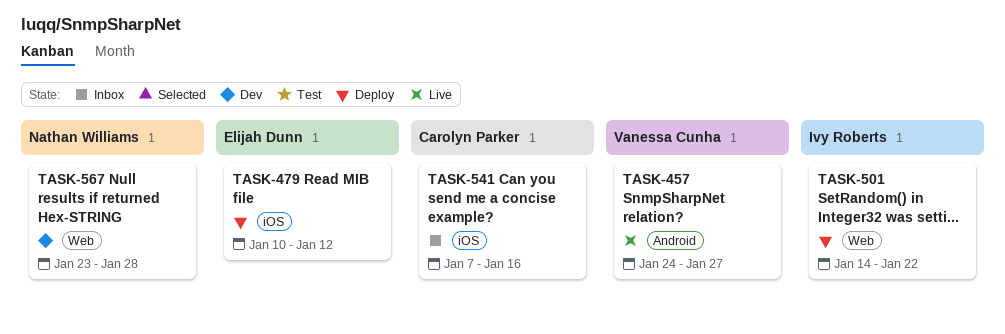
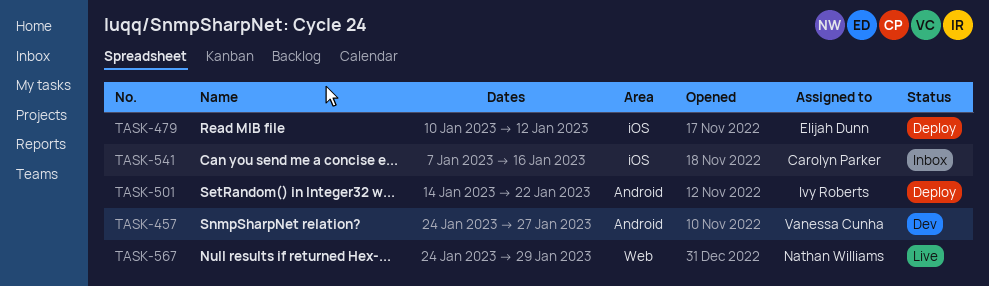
TASK-457, status: Live -> Dev
TASK-501, label: Web -> Android
TASK-567, status: Dev -> Live
TASK-567, start: Jan 23 -> Jan 24
TASK-567, due: Jan 28 -> Jan 29

